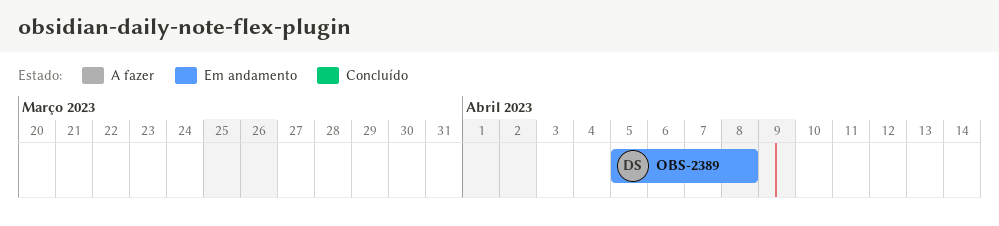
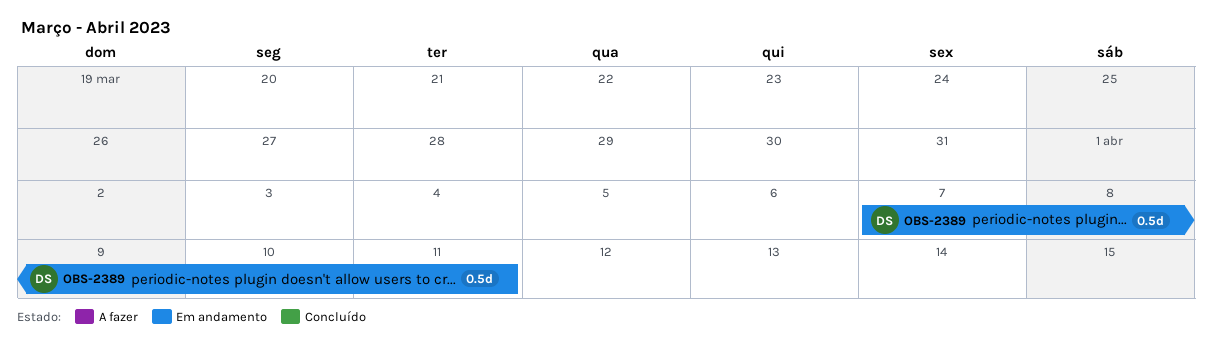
OBS-2389, start: Apr 5 -> Apr 7
OBS-2389, due: Apr 8 -> Apr 11

